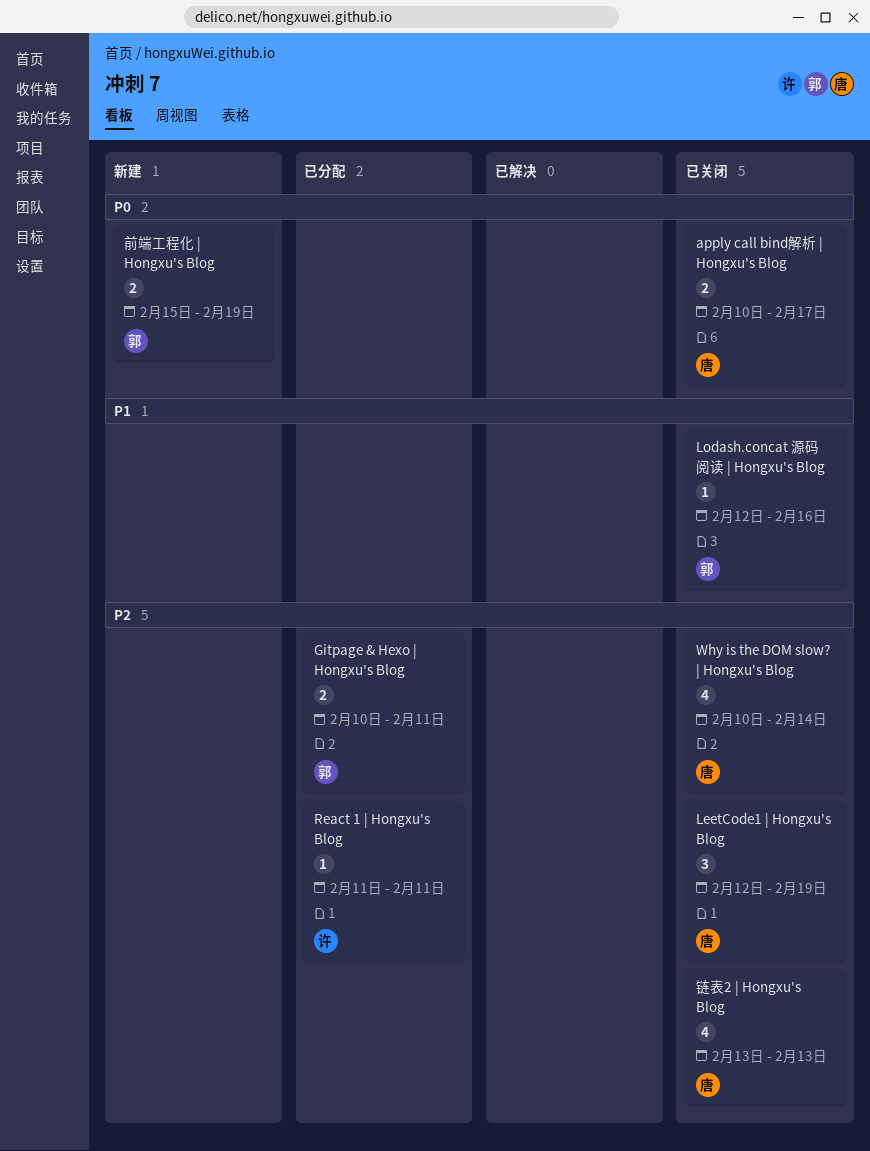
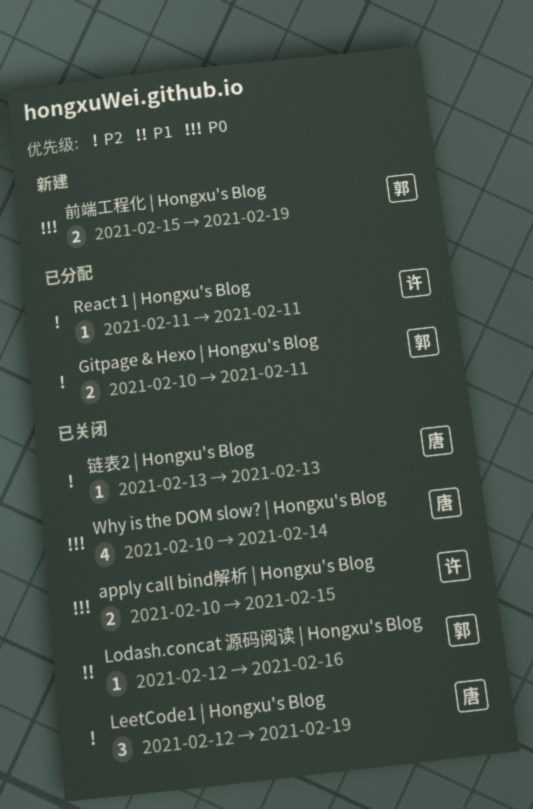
apply call bind解析 | Hongxu's Blog, owner: 唐 -> 许
apply call bind解析 | Hongxu's Blog, due: Feb 17 -> Feb 15
Why is the DOM slow? | Hongxu's Blog, priority: P2 -> P0
链表2 | Hongxu's Blog, estimate: 4 -> 1

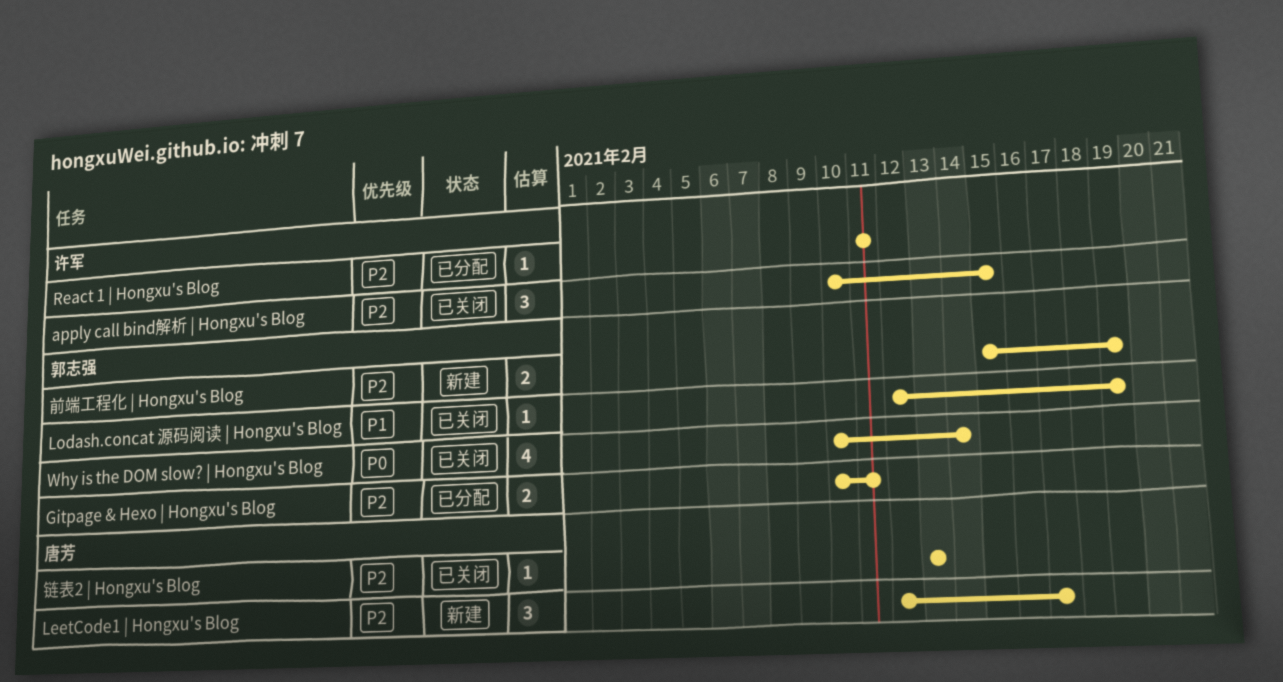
apply call bind解析 | Hongxu's Blog, priority: P0 -> P2
apply call bind解析 | Hongxu's Blog, estimate: 2 -> 3
LeetCode1 | Hongxu's Blog, status: 已关闭 -> 新建
LeetCode1 | Hongxu's Blog, due: Feb 19 -> Feb 17
Lodash.concat 源码阅读 | Hongxu's Blog, due: Feb 16 -> Feb 19
Why is the DOM slow? | Hongxu's Blog, owner: 唐芳 -> 郭志强
前端工程化 | Hongxu's Blog, priority: P0 -> P2

